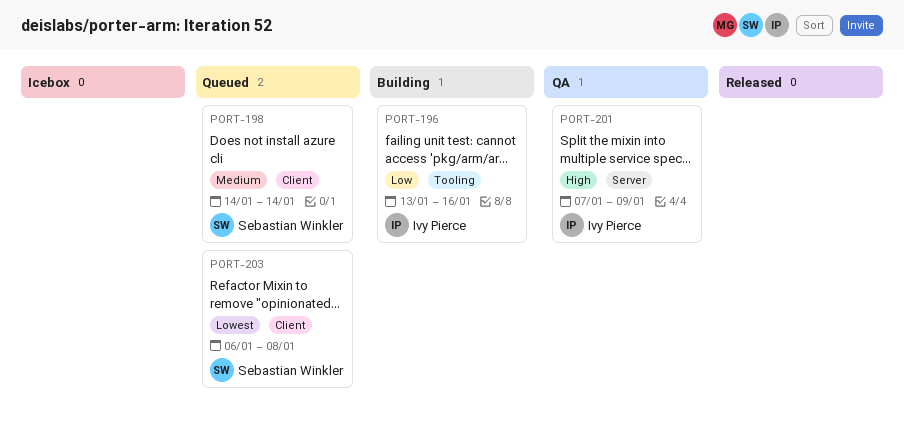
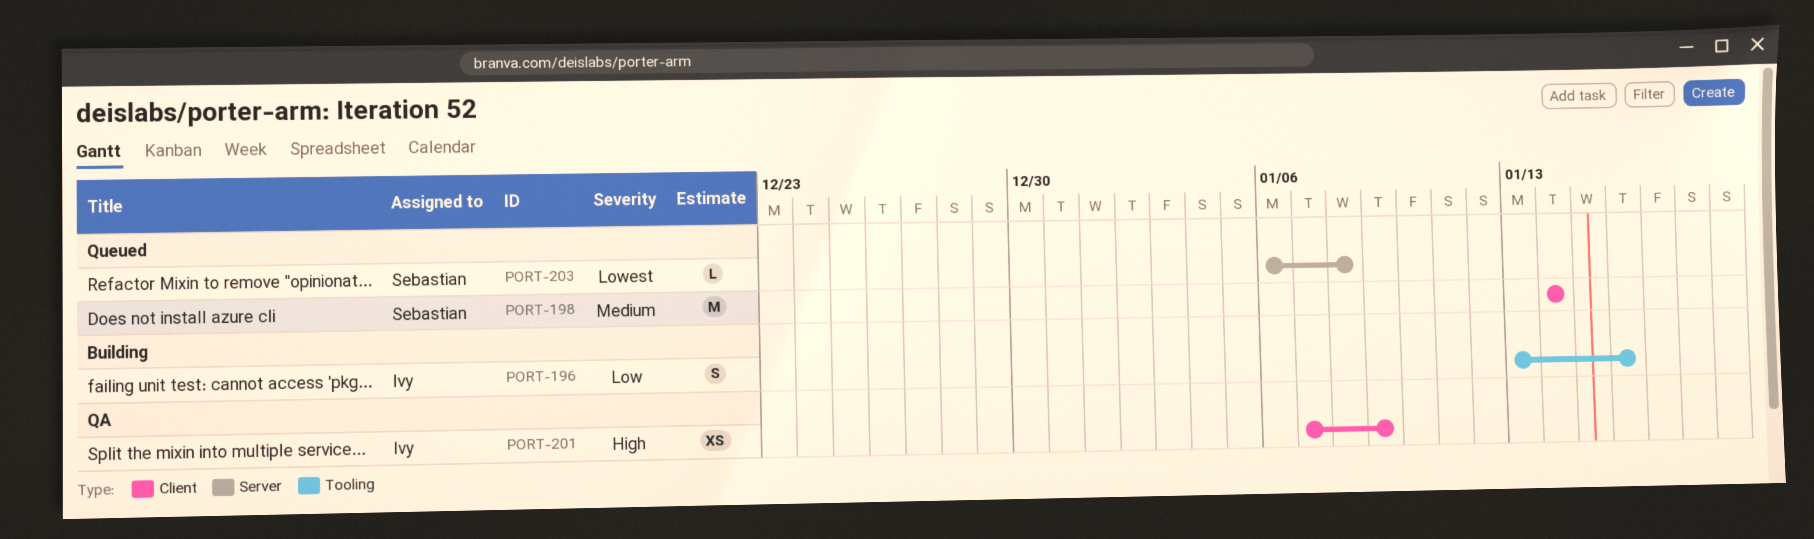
PORT-201, label: Server -> Client
PORT-203, label: Client -> Server

